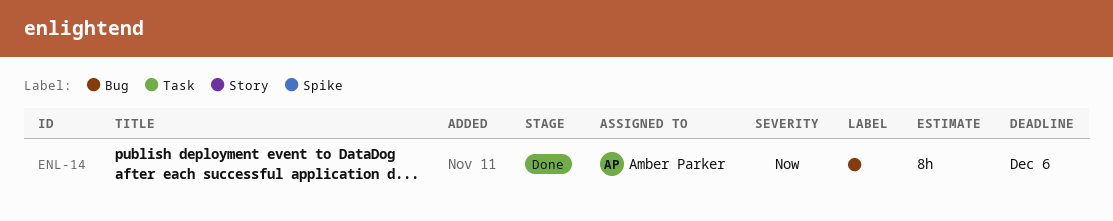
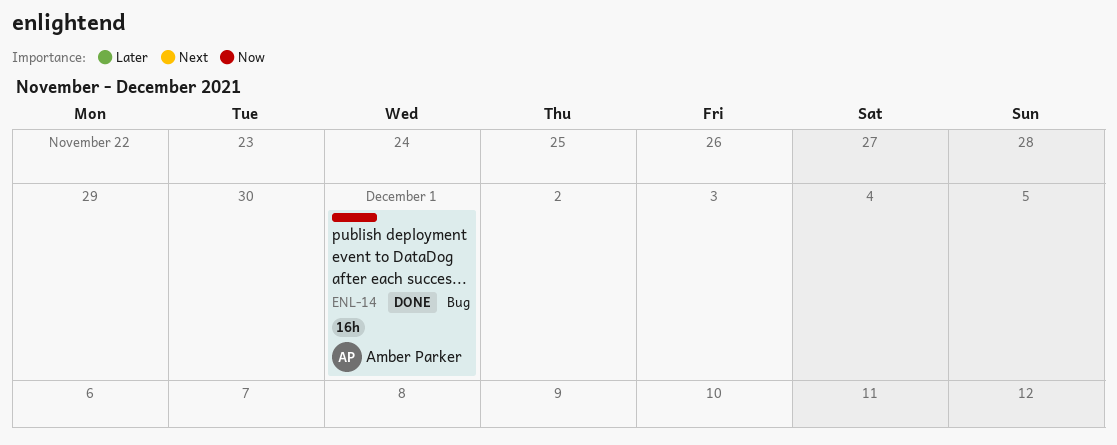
ENL-14, estimate: 8h -> 16h
ENL-14, due: Dec 6 -> Dec 1

